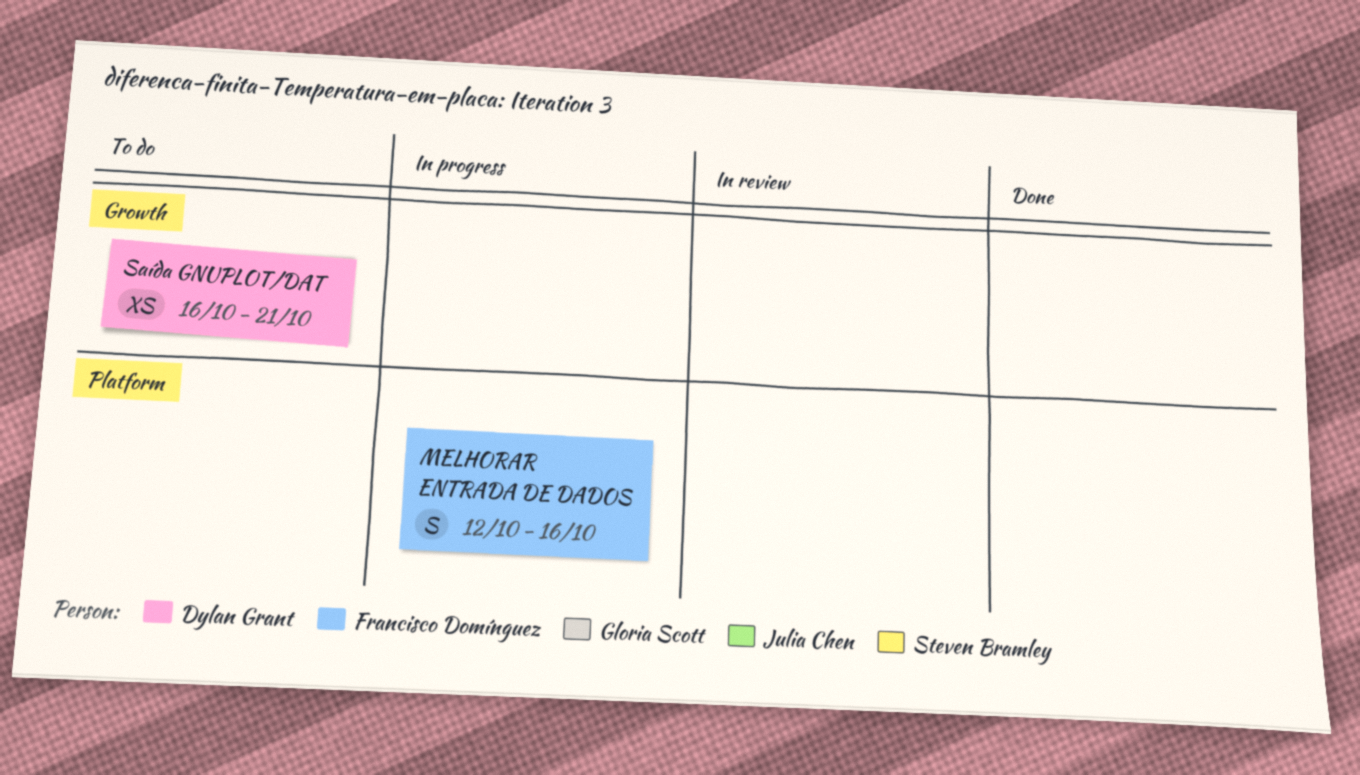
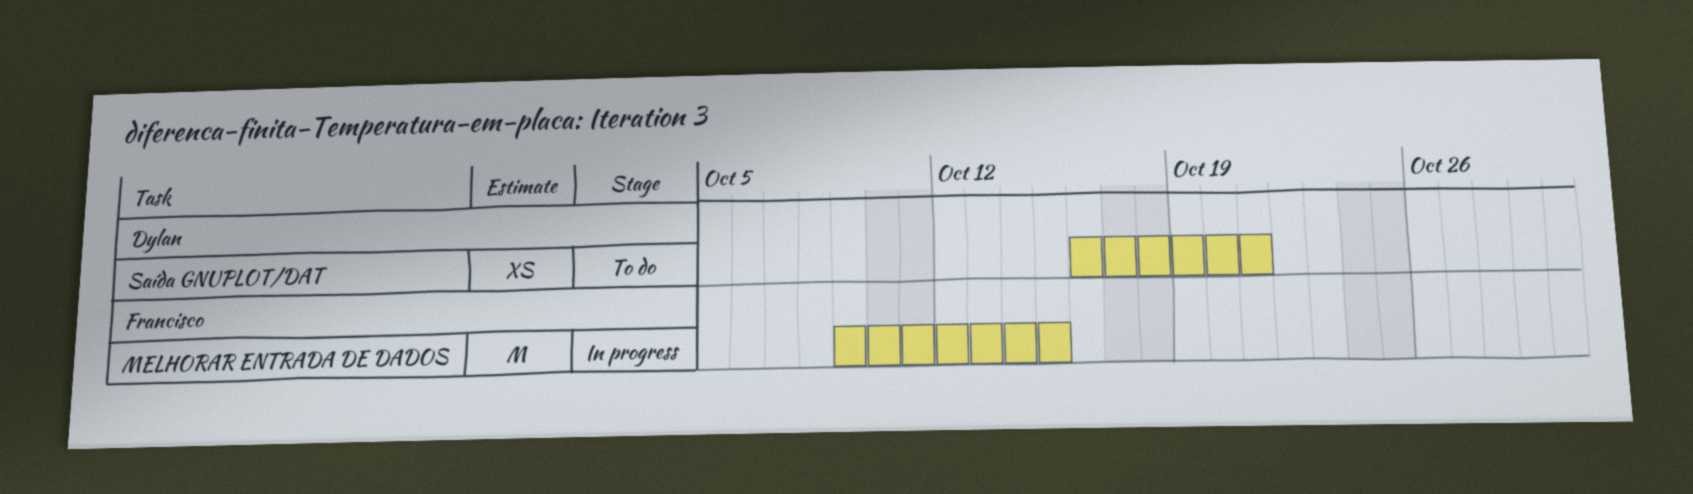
MELHORAR ENTRADA DE DADOS, estimate: S -> M
MELHORAR ENTRADA DE DADOS, start: Oct 12 -> Oct 9
MELHORAR ENTRADA DE DADOS, due: Oct 16 -> Oct 15

